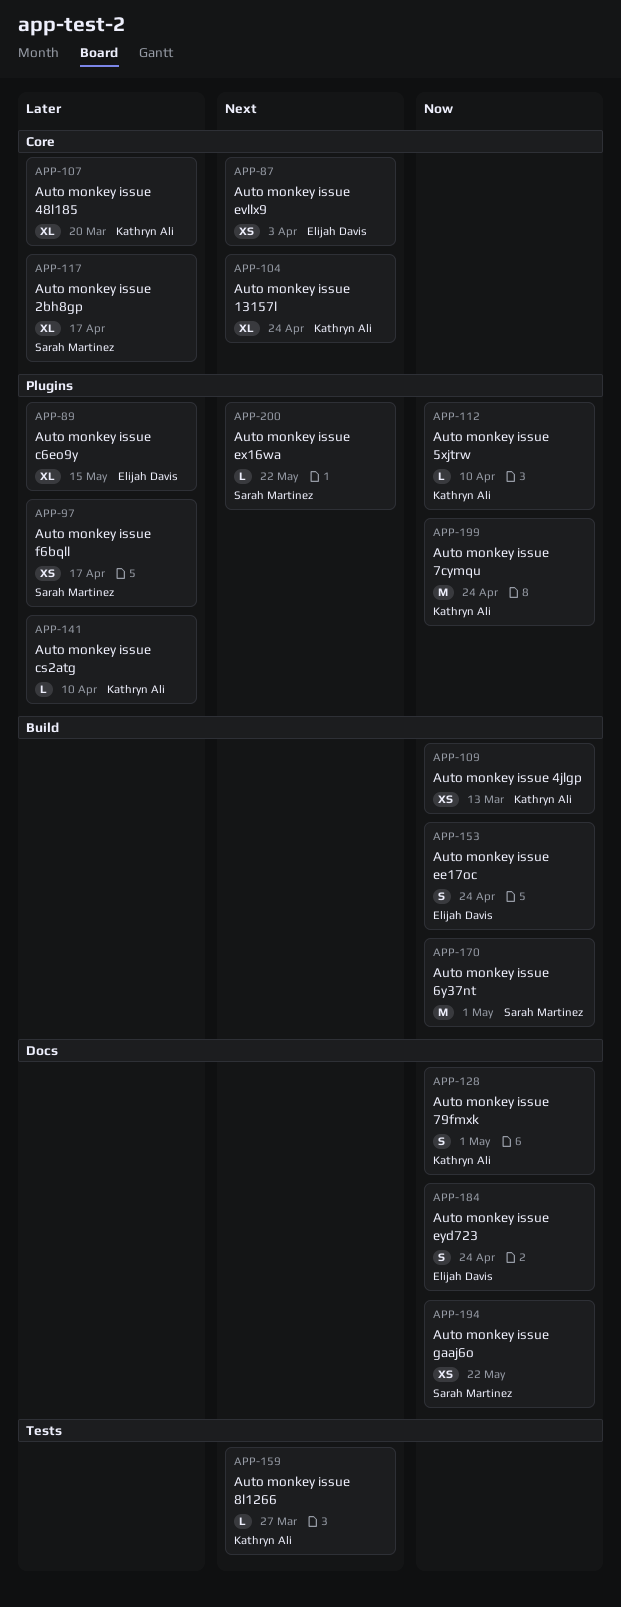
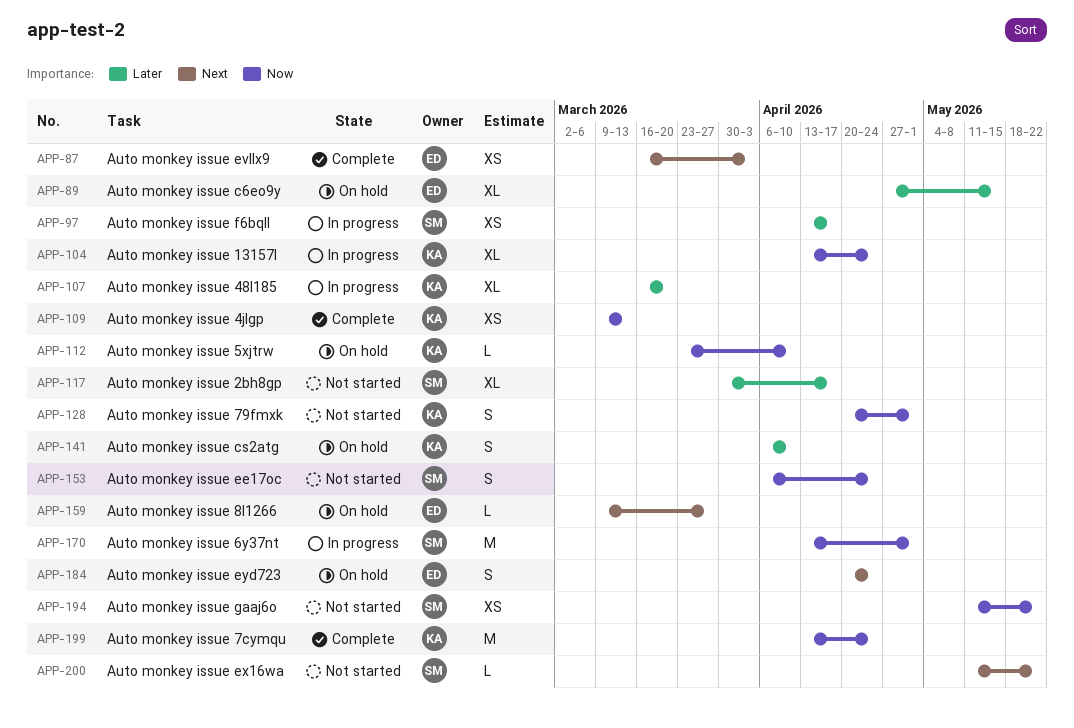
APP-104, priority: Next -> Now
APP-141, estimate: L -> S
APP-153, owner: Elijah Davis -> Sarah Martinez
APP-159, owner: Kathryn Ali -> Elijah Davis
APP-184, priority: Now -> Next

